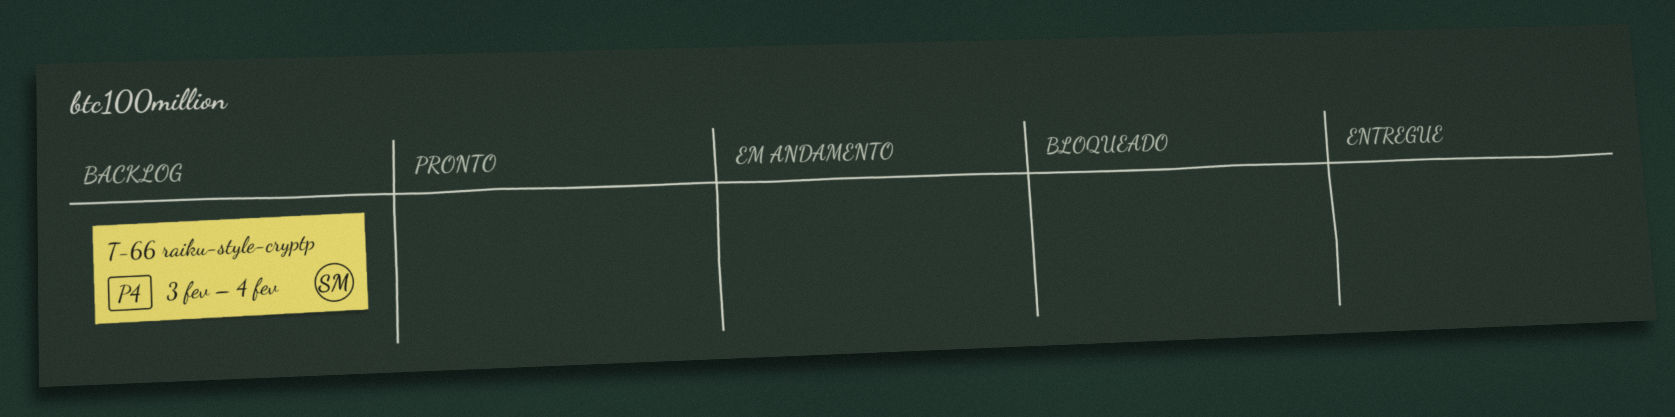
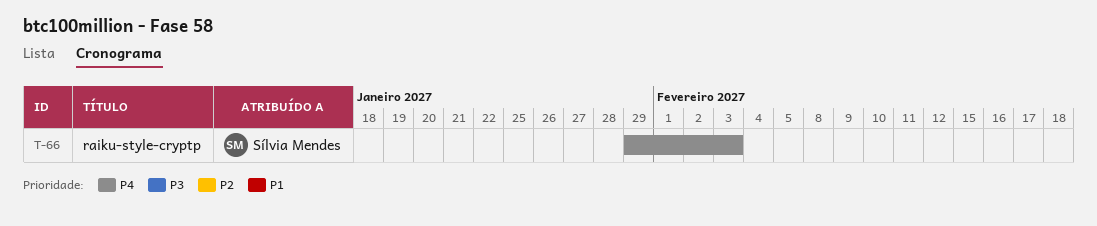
T-66, start: Feb 3 -> Jan 29
T-66, due: Feb 4 -> Feb 3

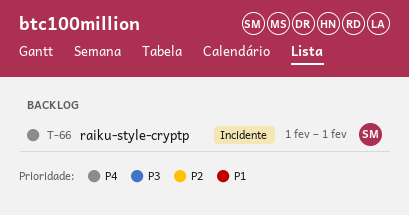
T-66, start: Jan 29 -> Feb 1
T-66, due: Feb 3 -> Feb 1

